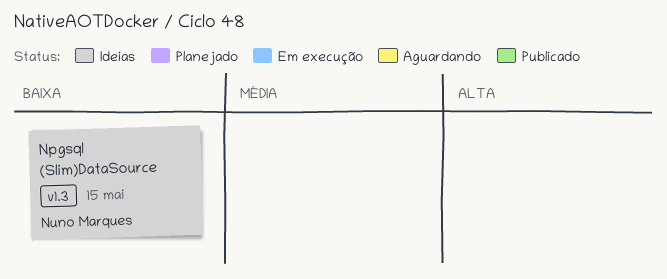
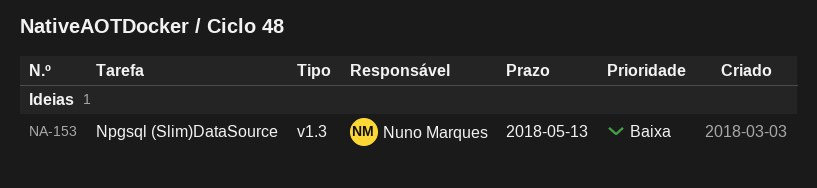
Npgsql (Slim)DataSource, due: May 15 -> May 13

